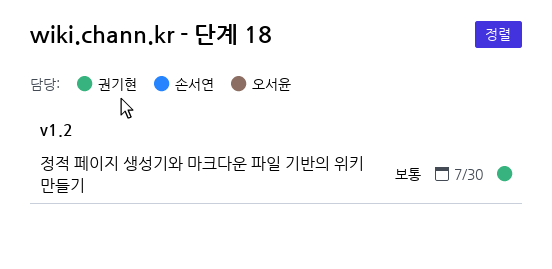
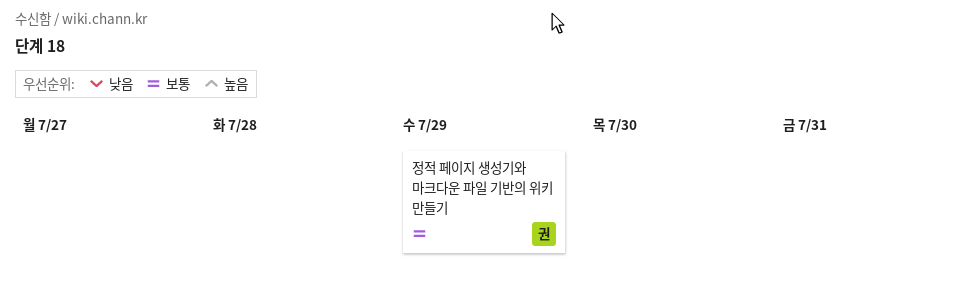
정적 페이지 생성기와 마크다운 파일 기반의 위키 만들기, due: Jul 30 -> Jul 29

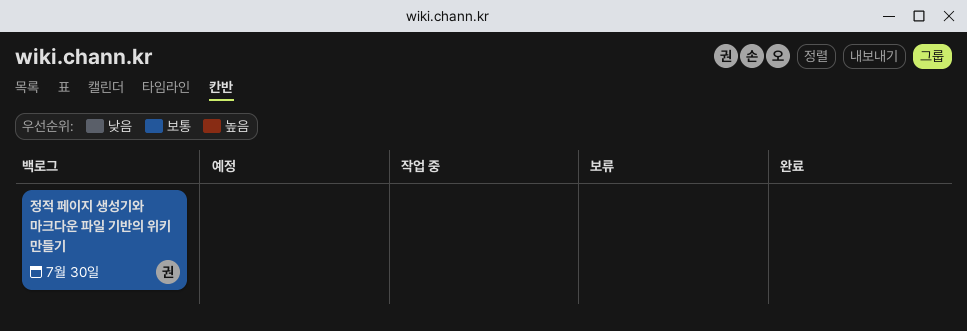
정적 페이지 생성기와 마크다운 파일 기반의 위키 만들기, due: Jul 29 -> Jul 30

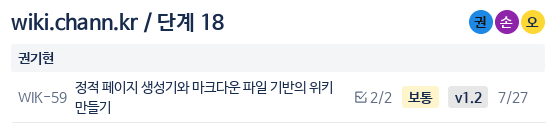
정적 페이지 생성기와 마크다운 파일 기반의 위키 만들기, due: Jul 30 -> Jul 27

